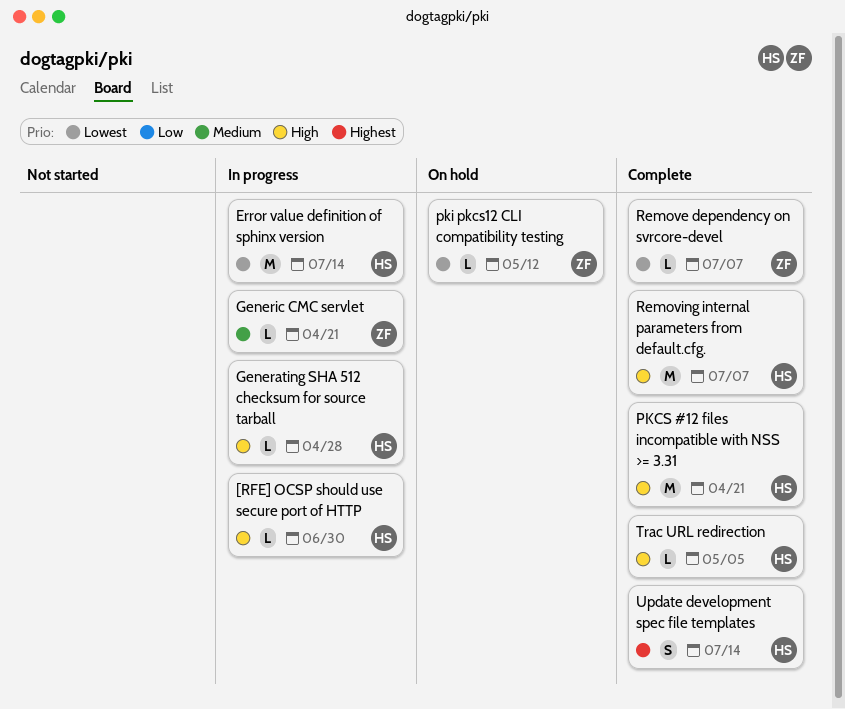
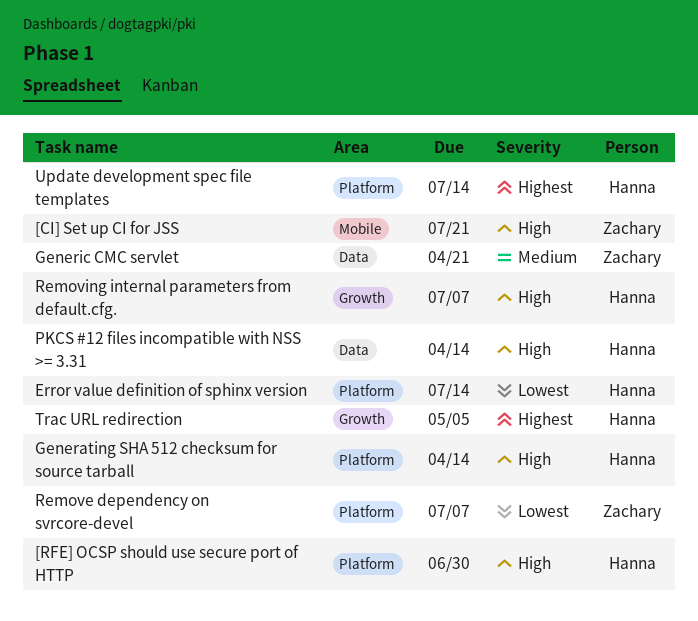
[CI] Set up CI for JSS: none -> present
Generating SHA 512 checksum for source tarball, due: Apr 28 -> Apr 14
PKCS #12 files incompatible with NSS >= 3.31, due: Apr 21 -> Apr 14
pki pkcs12 CLI compatibility testing: present -> none
Trac URL redirection, priority: High -> Highest

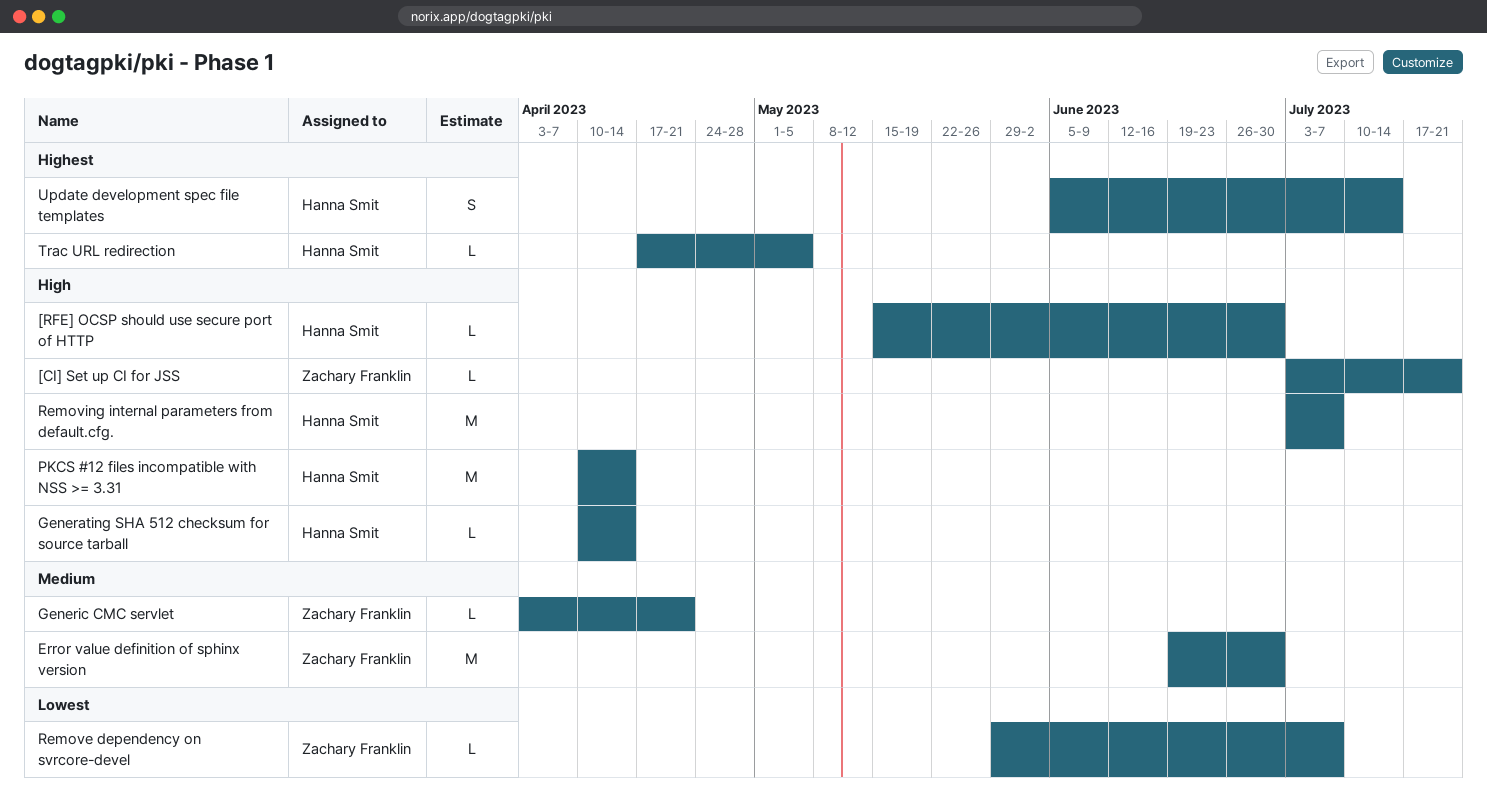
Error value definition of sphinx version, owner: Hanna Smit -> Zachary Franklin
Error value definition of sphinx version, priority: Lowest -> Medium
Error value definition of sphinx version, due: Jul 14 -> Jun 30

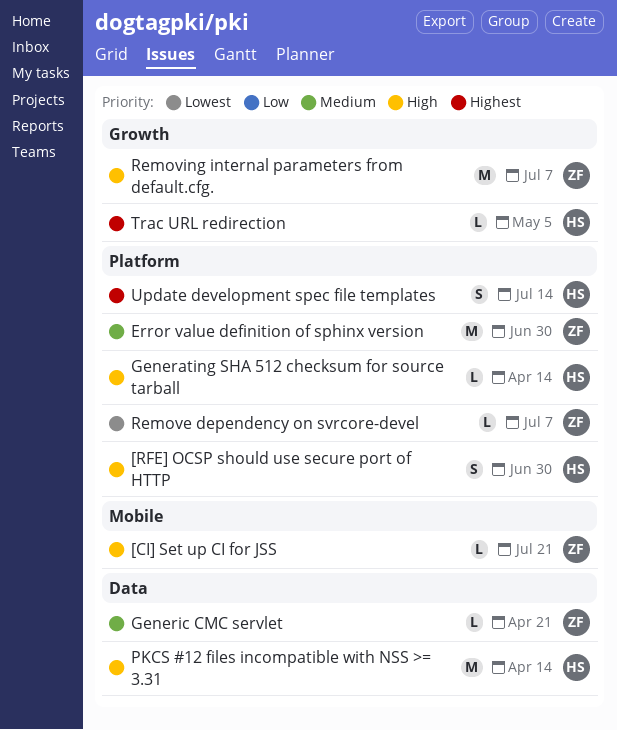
[RFE] OCSP should use secure port of HTTP, estimate: L -> S
Removing internal parameters from default.cfg., owner: Hanna Smit -> Zachary Franklin

